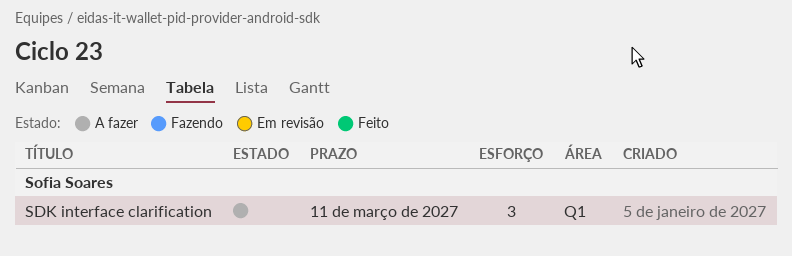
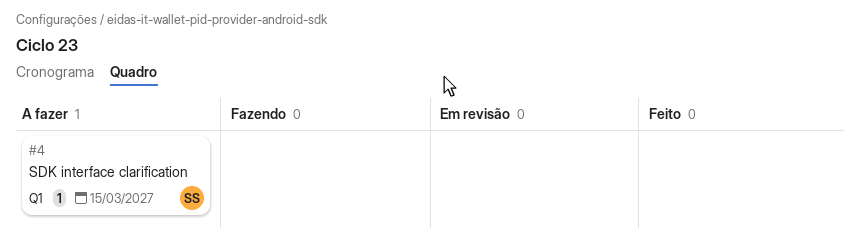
SDK interface clarification, estimate: 3 -> 1
SDK interface clarification, due: Mar 11 -> Mar 15

